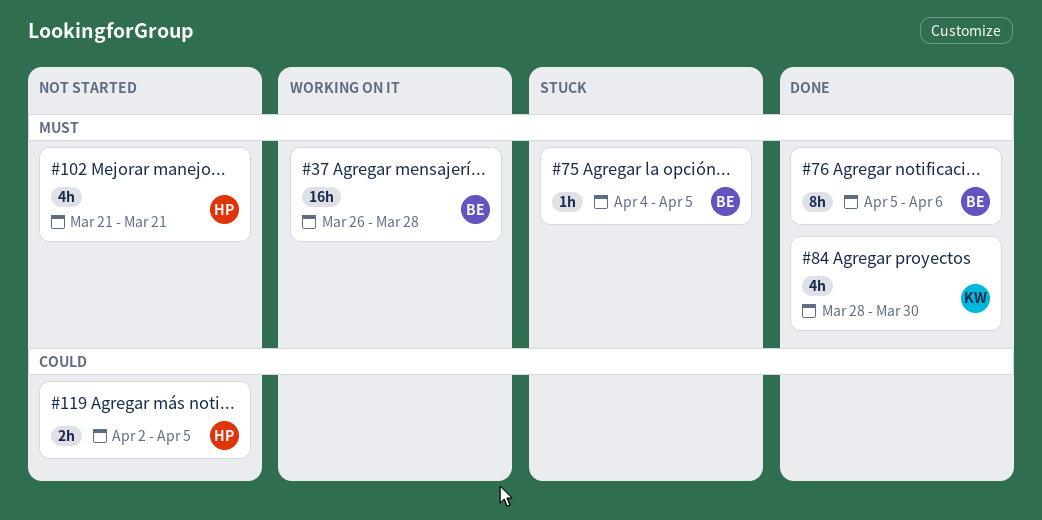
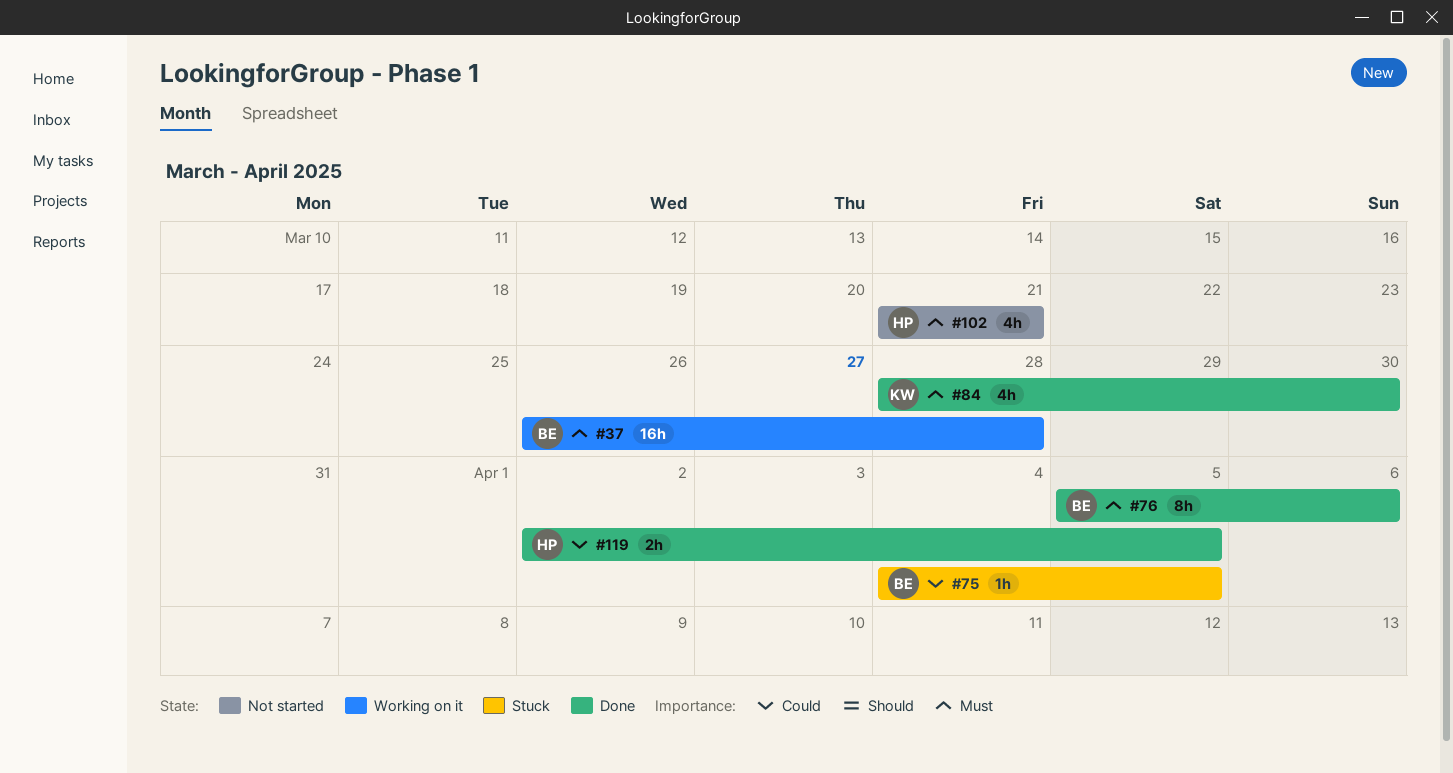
#75, priority: Must -> Could
#119, status: Not started -> Done

